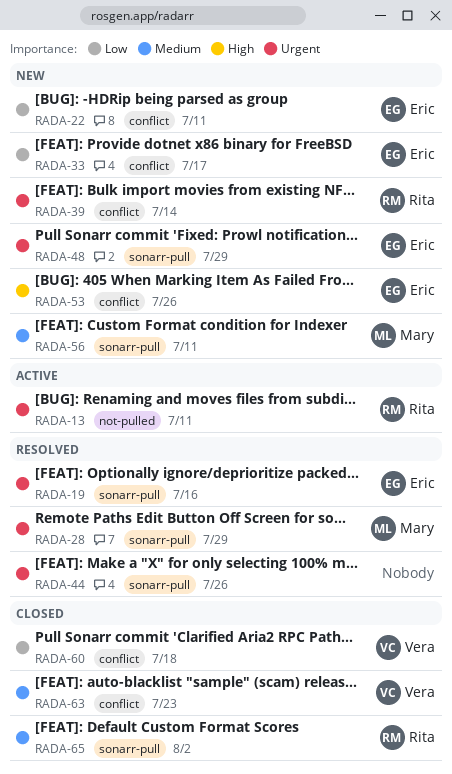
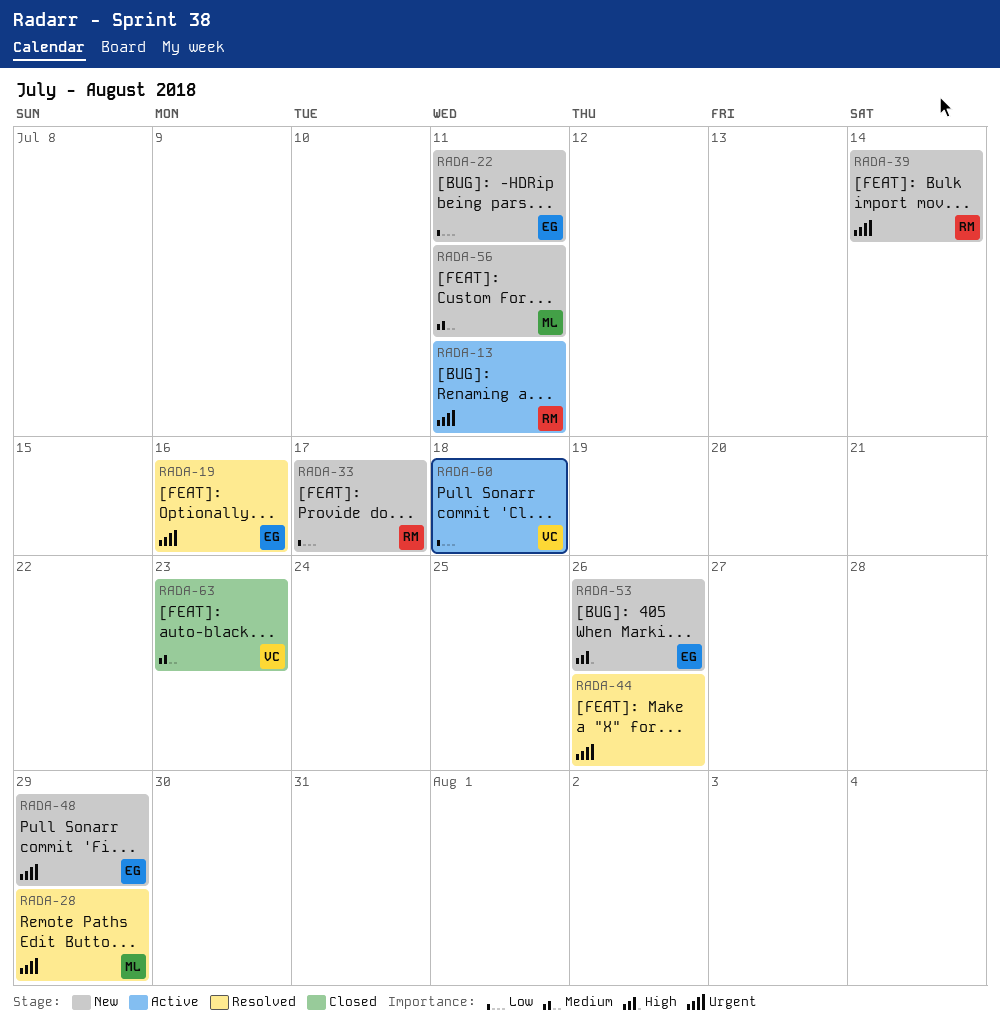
RADA-33, owner: Eric -> Rita
RADA-60, status: Closed -> Active
RADA-65: present -> none

